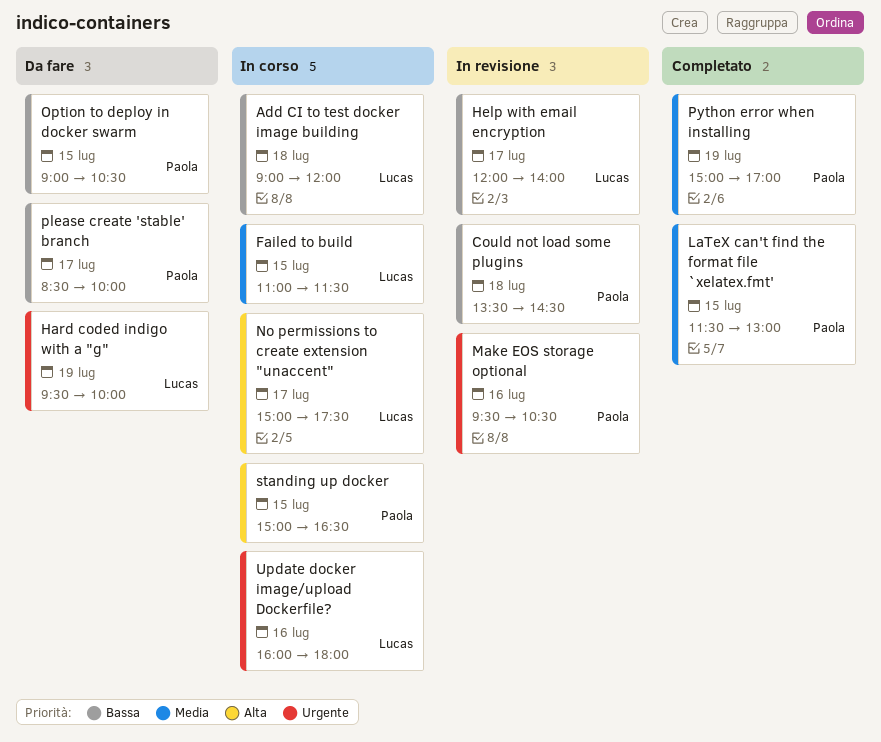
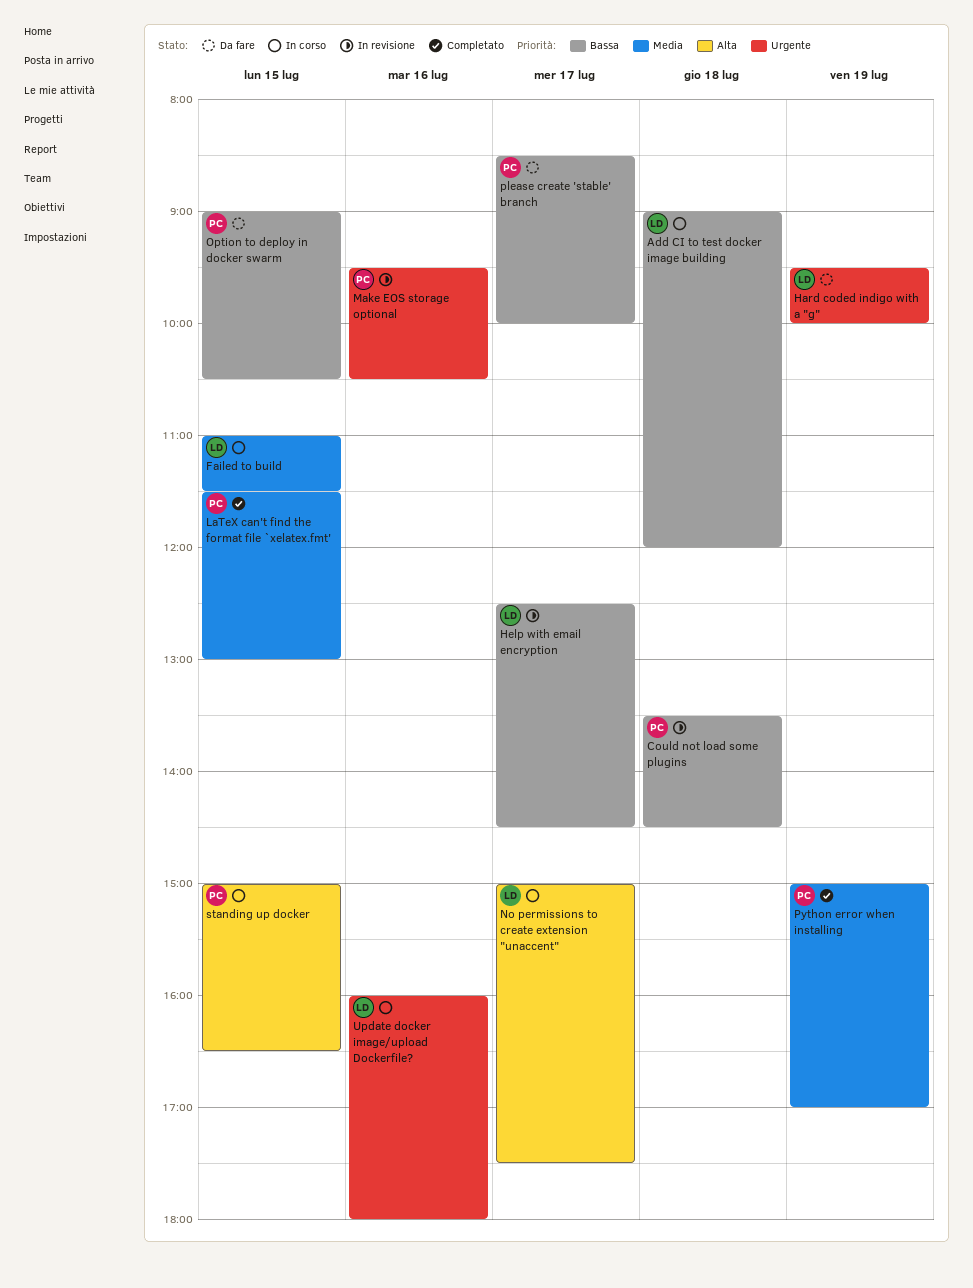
Help with email encryption, begins: 12:00 -> 12:30
Help with email encryption, ends: 14:00 -> 14:30

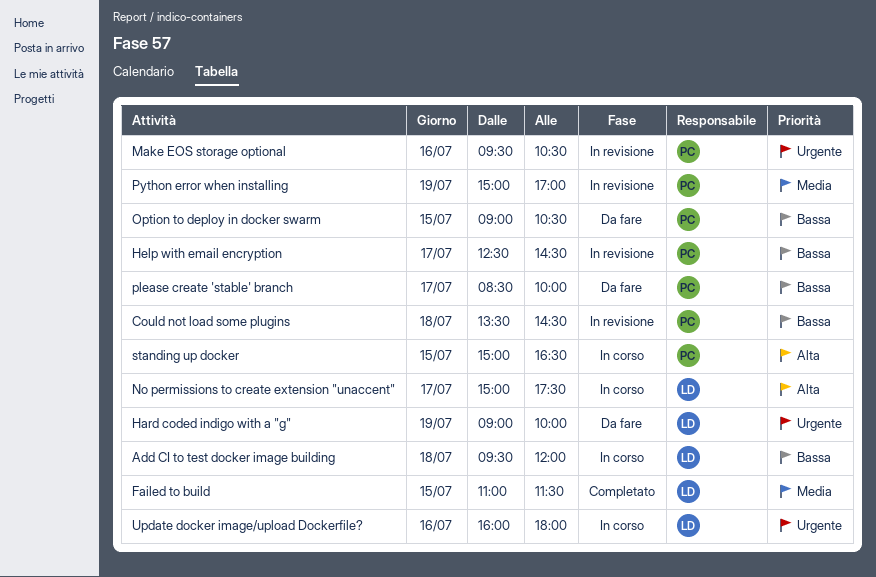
Add CI to test docker image building, begins: 09:00 -> 09:30
Failed to build, status: In corso -> Completato
Hard coded indigo with a "g", begins: 09:30 -> 09:00
Help with email encryption, owner: LD -> PC
LaTeX can't find the format file `xelatex.fmt': present -> none
Python error when installing, status: Completato -> In revisione

